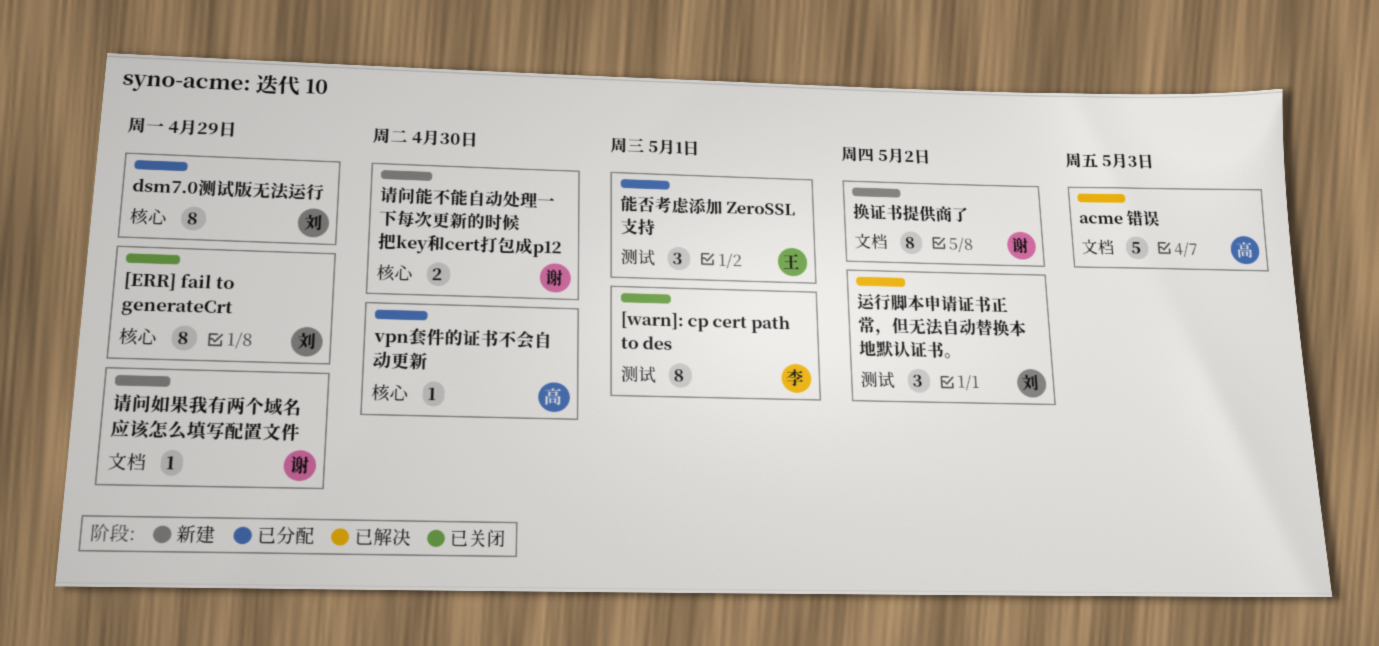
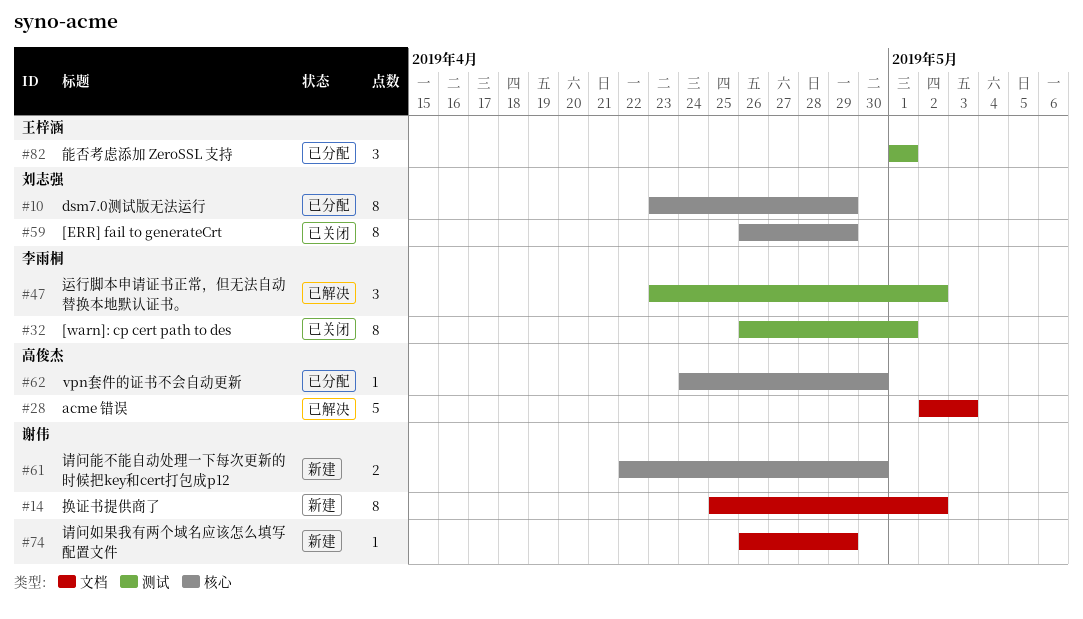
运行脚本申请证书正常，但无法自动替换本地默认证书。, owner: 刘志强 -> 李雨桐

